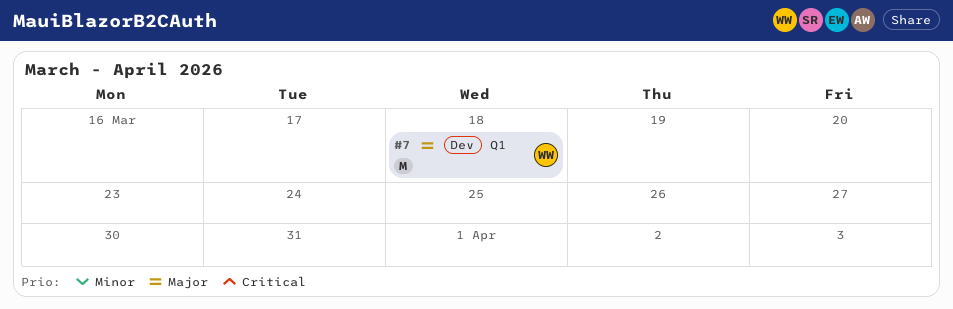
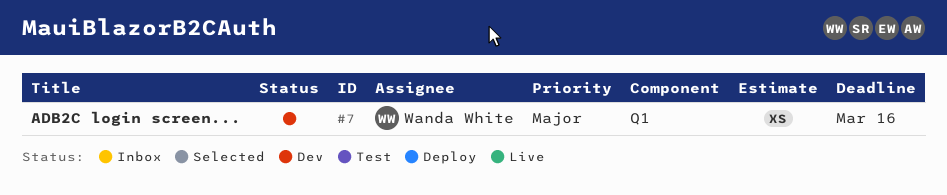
#7, estimate: M -> XS
#7, due: Mar 18 -> Mar 16

